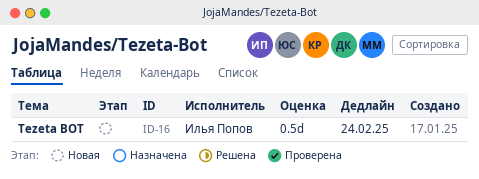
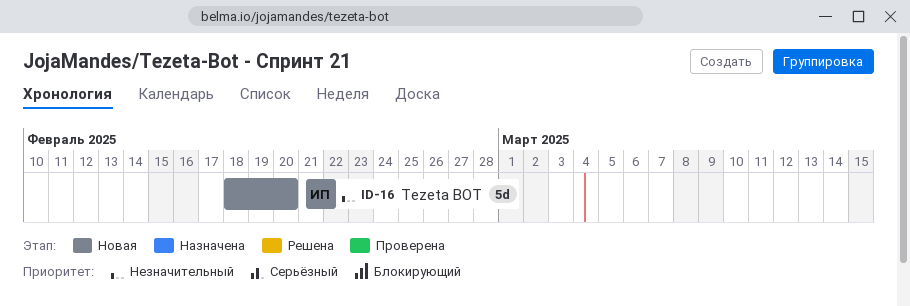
ID-16, estimate: 0.5d -> 5d
ID-16, due: Feb 24 -> Feb 20

